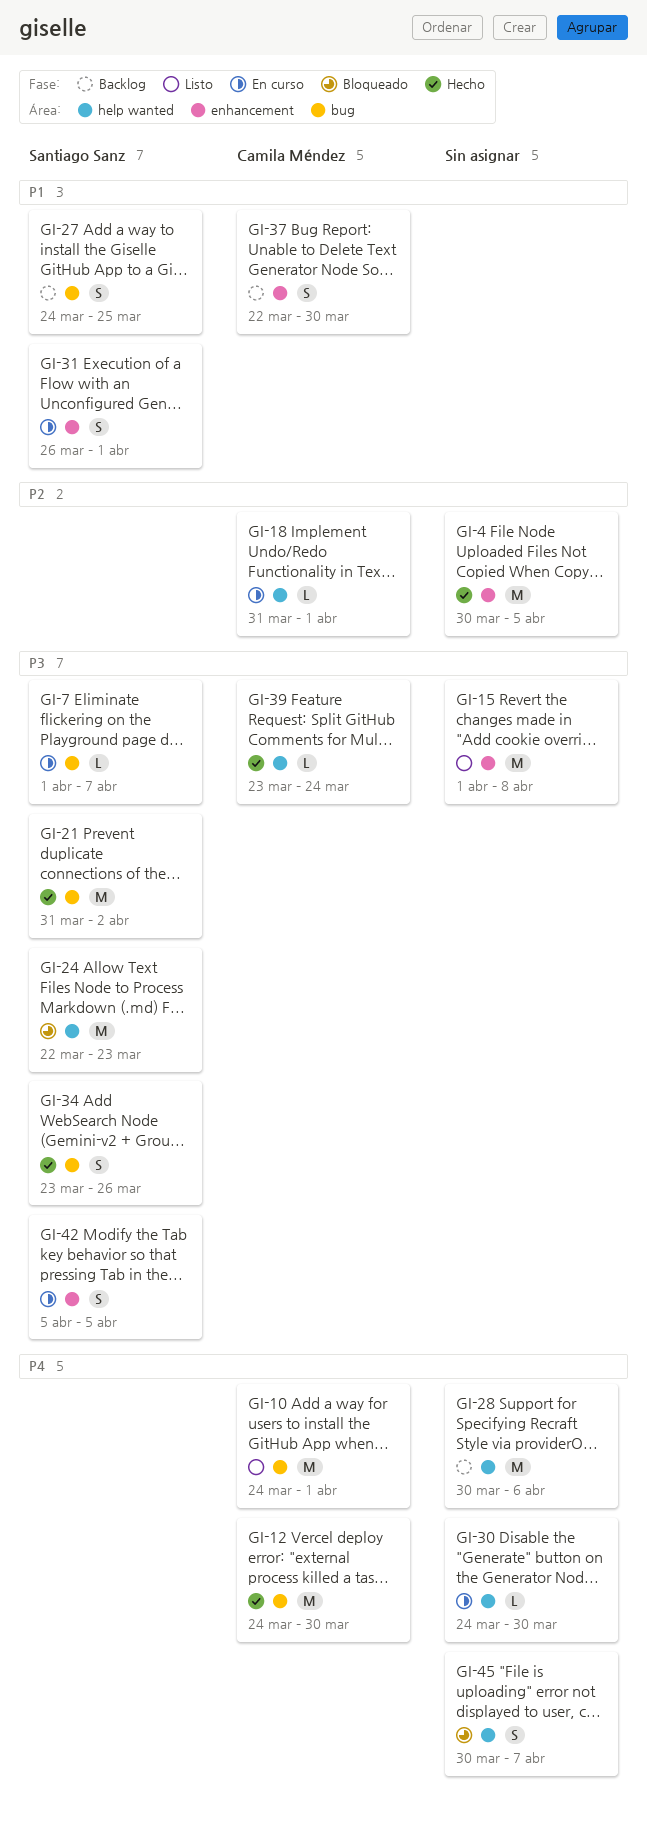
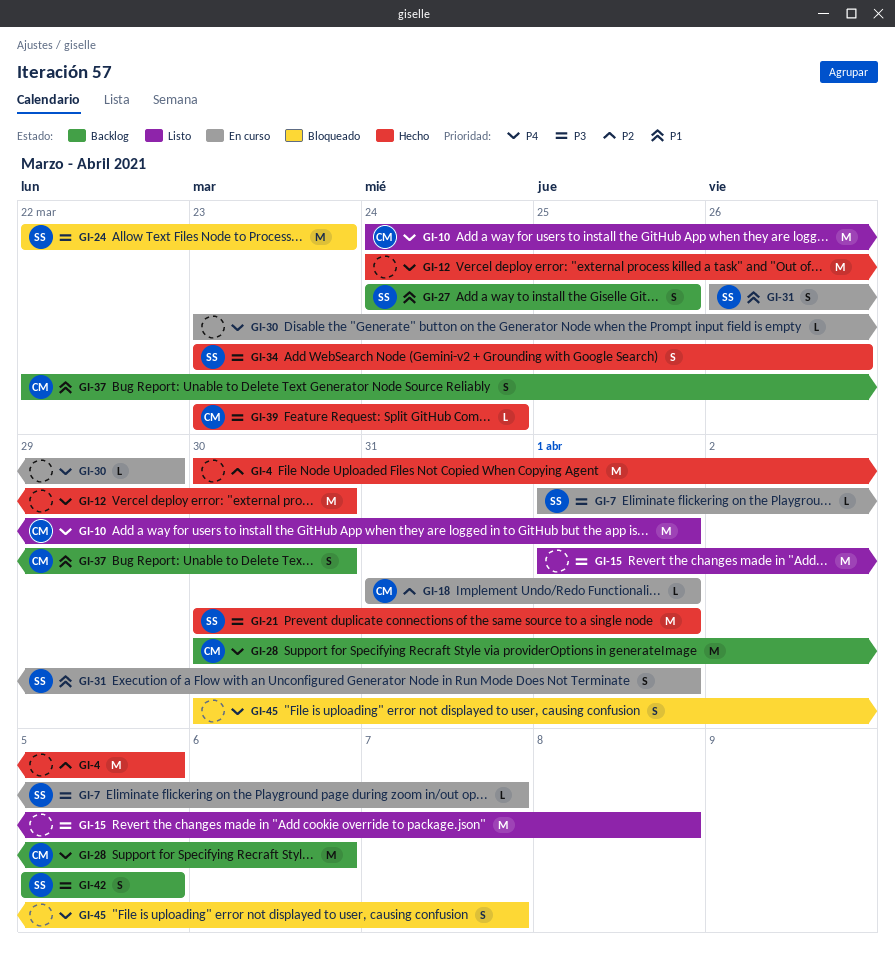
GI-12, owner: Camila Méndez -> none
GI-21, start: Mar 31 -> Mar 30
GI-21, due: Apr 2 -> Apr 1
GI-28, owner: none -> Camila Méndez
GI-30, start: Mar 24 -> Mar 23
GI-30, due: Mar 30 -> Mar 29
GI-42, status: En curso -> Backlog

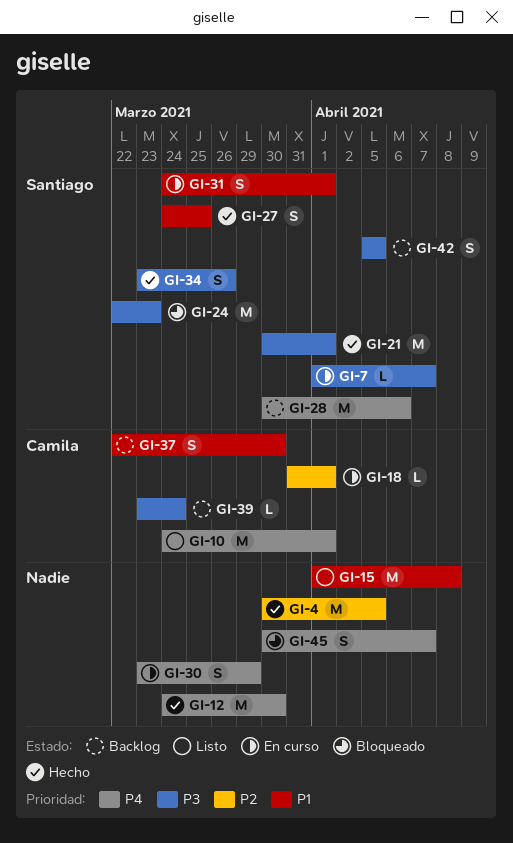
GI-15, priority: P3 -> P1
GI-27, status: Backlog -> Hecho
GI-28, owner: Camila -> Santiago
GI-30, estimate: L -> S
GI-31, start: Mar 26 -> Mar 24
GI-39, status: Hecho -> Backlog

